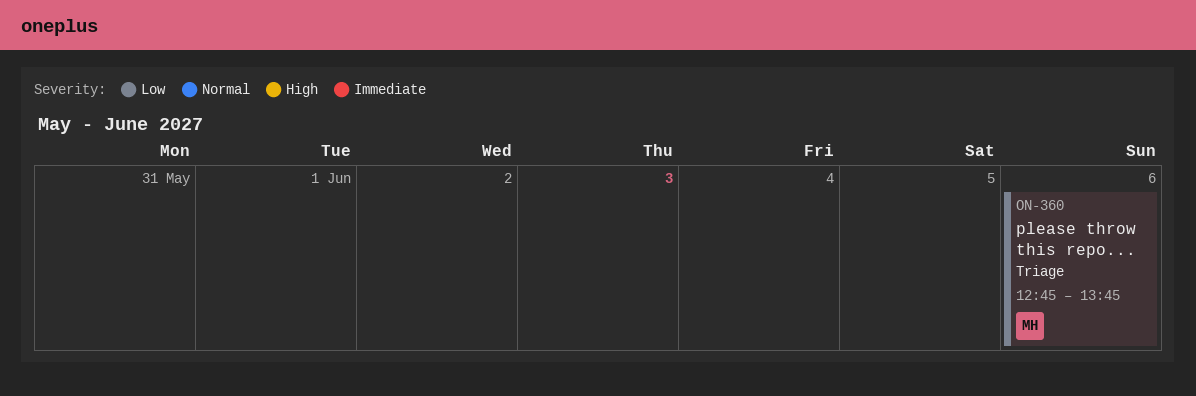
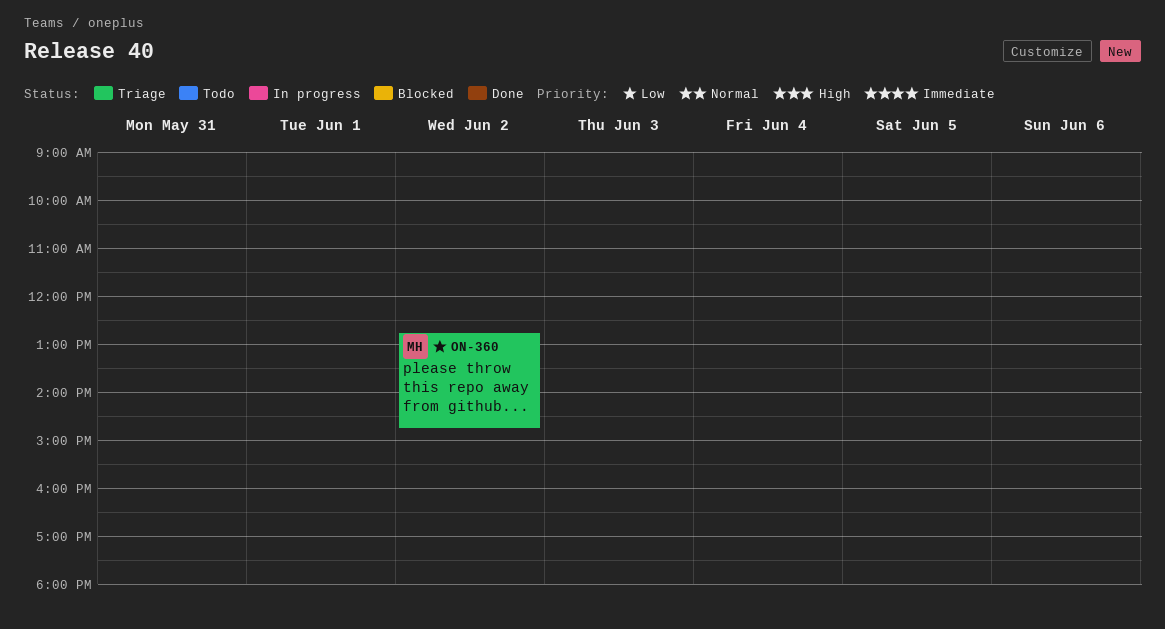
ON-360, day: Jun 6 -> Jun 2
ON-360, ends: 13:45 -> 14:45

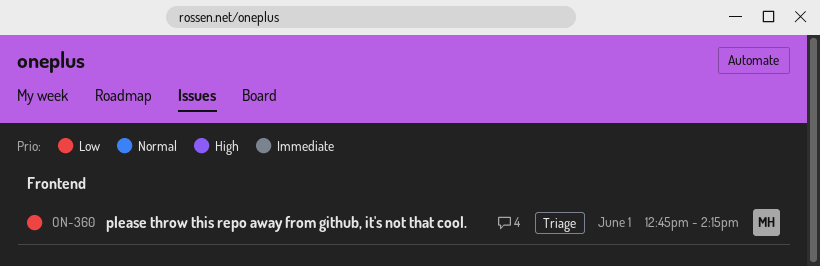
ON-360, day: Jun 2 -> Jun 1
ON-360, ends: 14:45 -> 14:15

